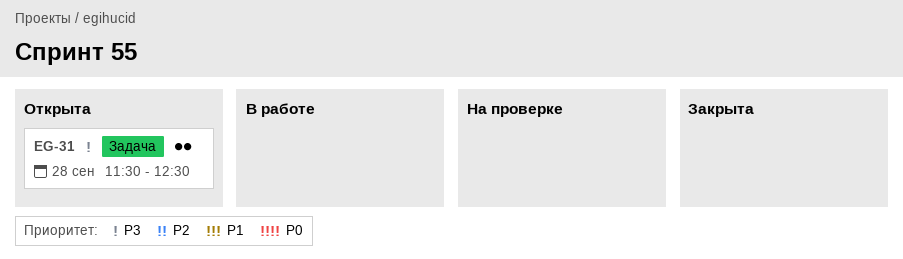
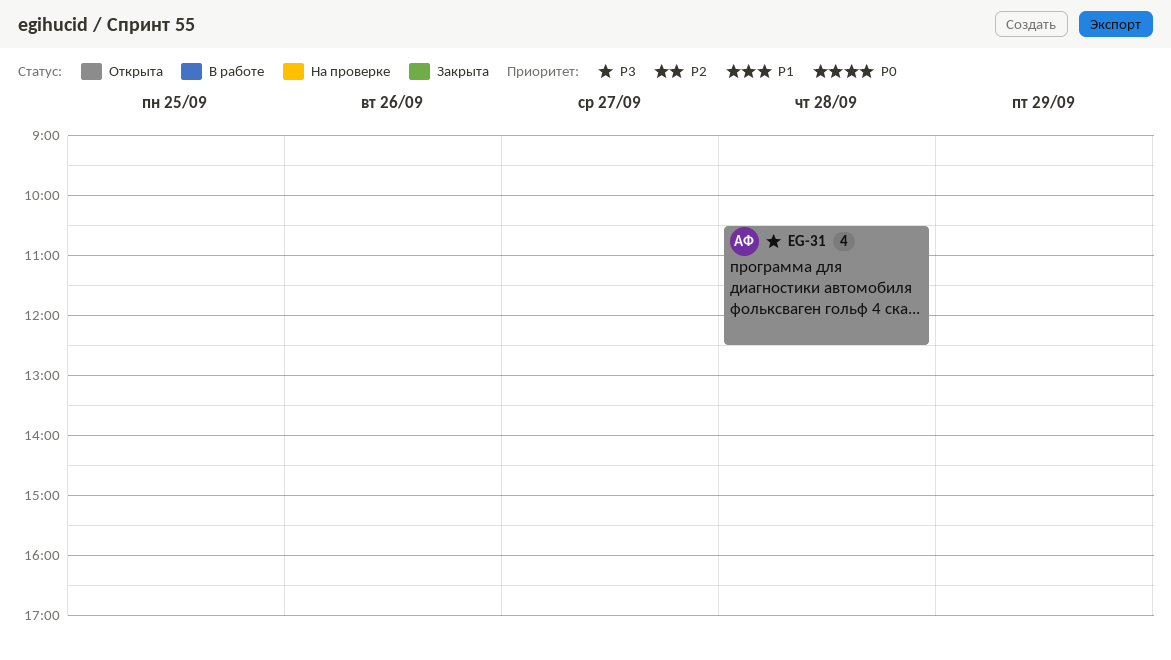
EG-31, estimate: 2 -> 4
EG-31, begins: 11:30 -> 10:30

